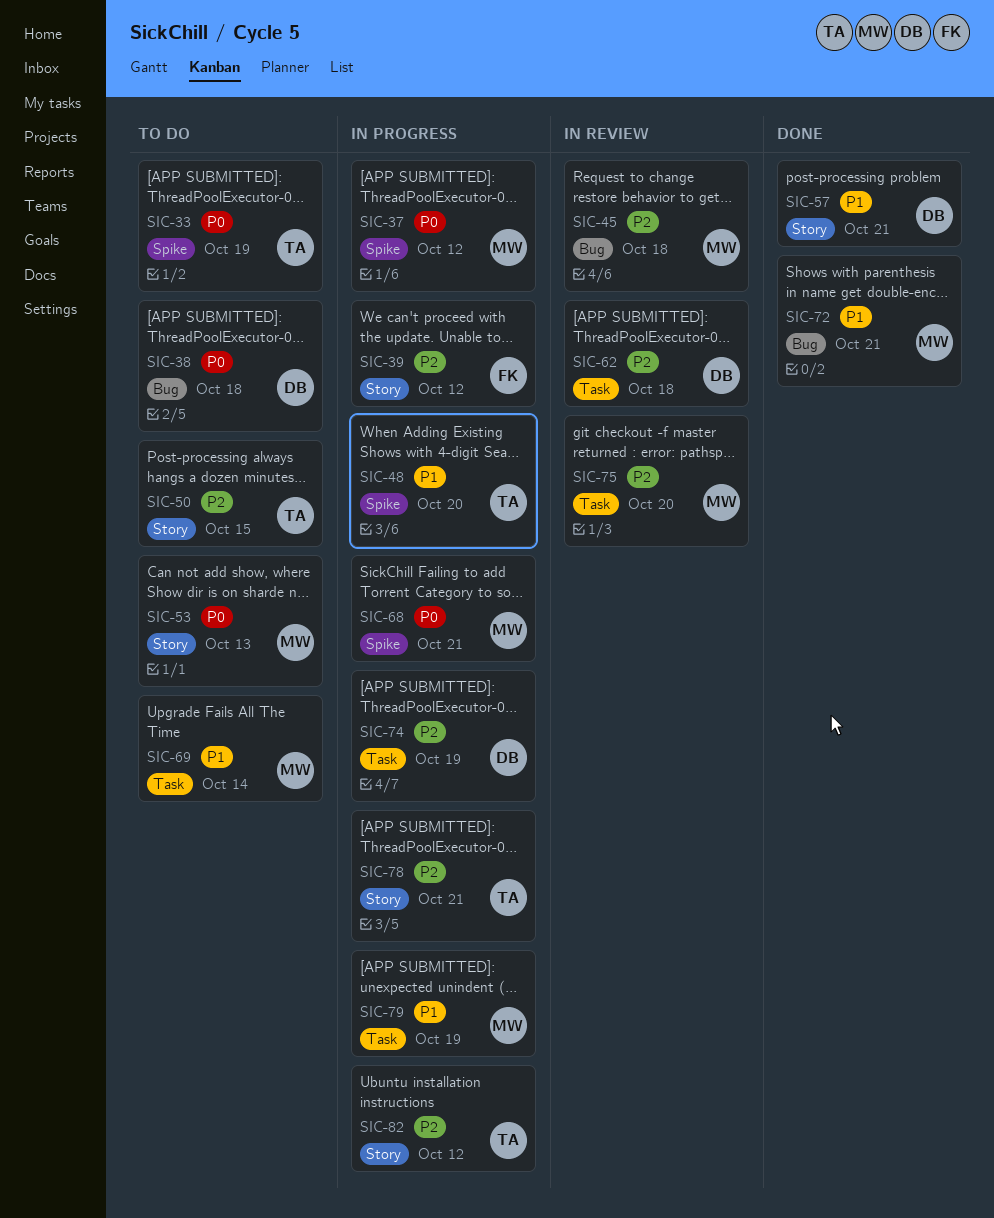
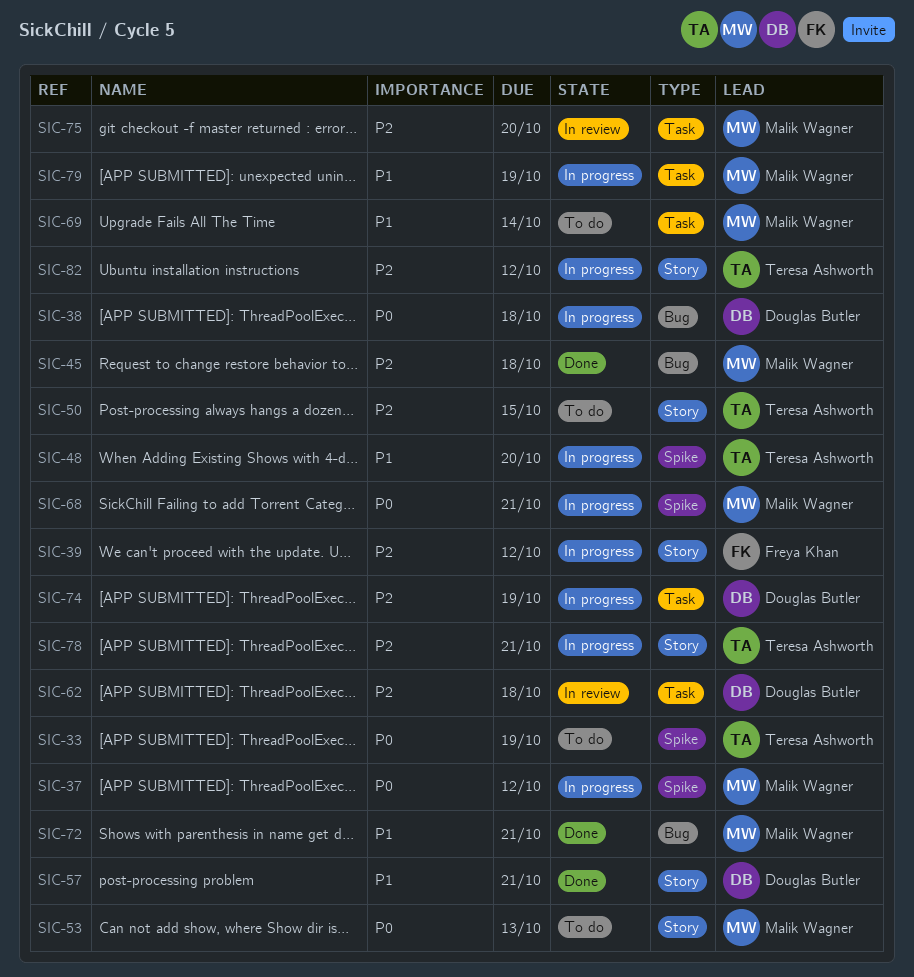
SIC-38, status: To do -> In progress
SIC-45, status: In review -> Done

